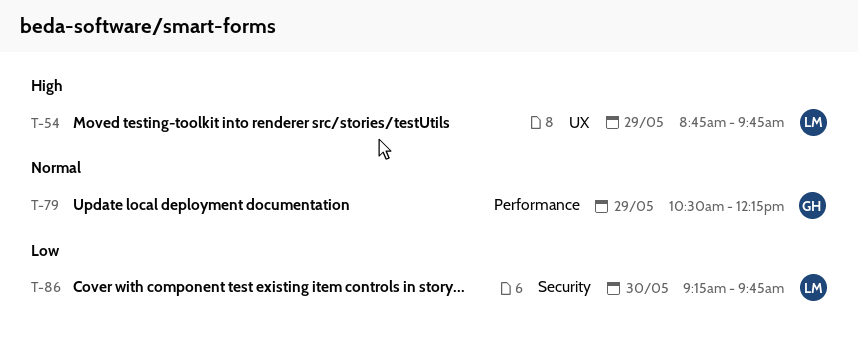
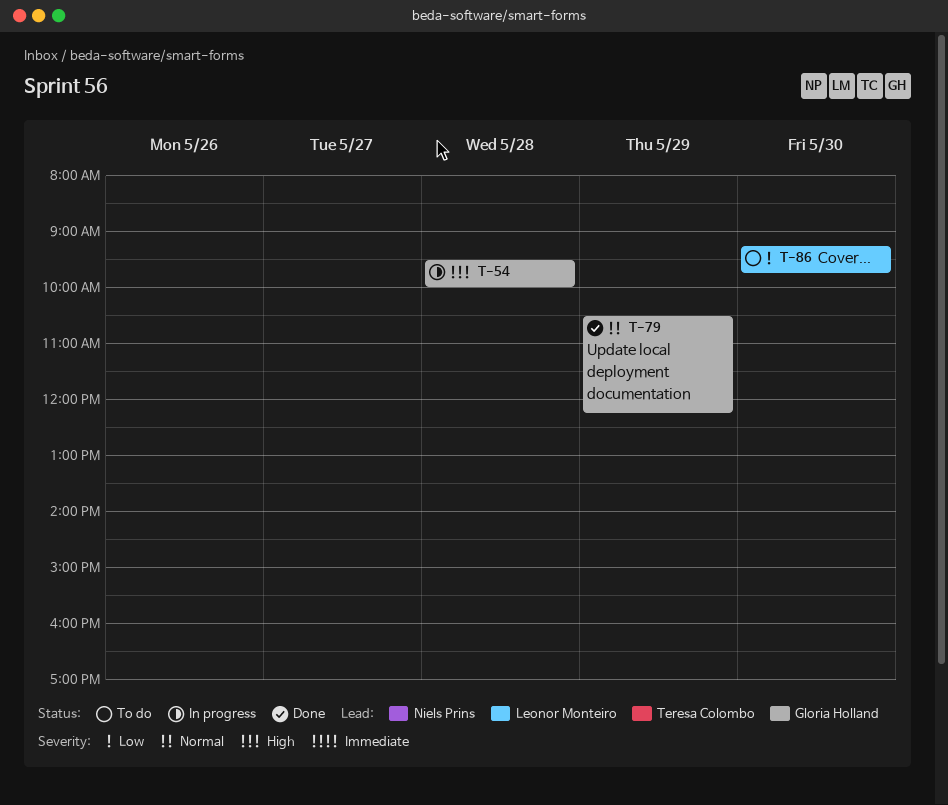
T-54, owner: Leonor Monteiro -> Gloria Holland
T-54, day: May 29 -> May 28
T-54, begins: 08:45 -> 09:30
T-54, ends: 09:45 -> 10:00

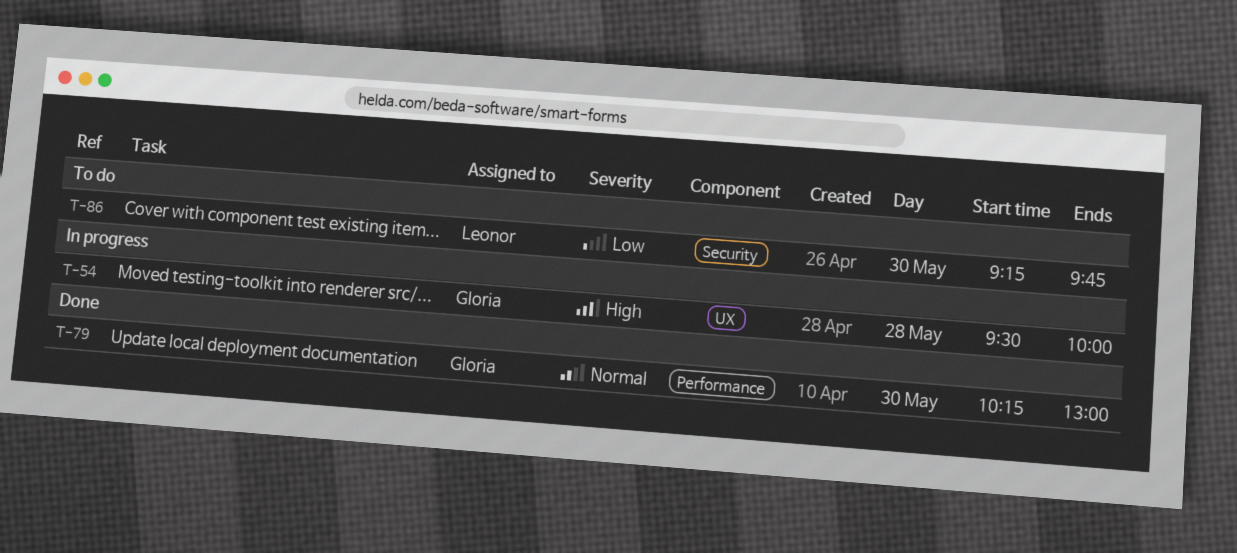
T-79, day: May 29 -> May 30
T-79, begins: 10:30 -> 10:15
T-79, ends: 12:15 -> 13:00

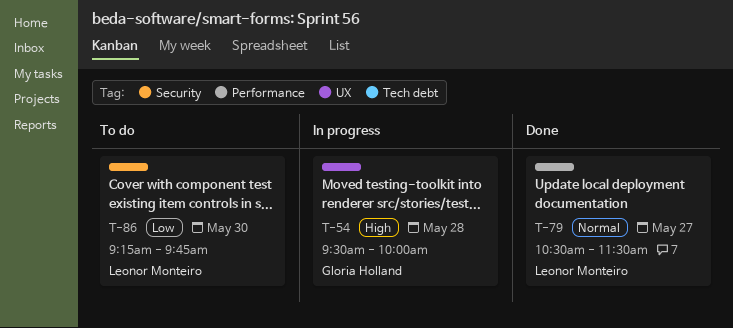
T-79, owner: Gloria Holland -> Leonor Monteiro
T-79, day: May 30 -> May 27
T-79, begins: 10:15 -> 10:30
T-79, ends: 13:00 -> 11:30

